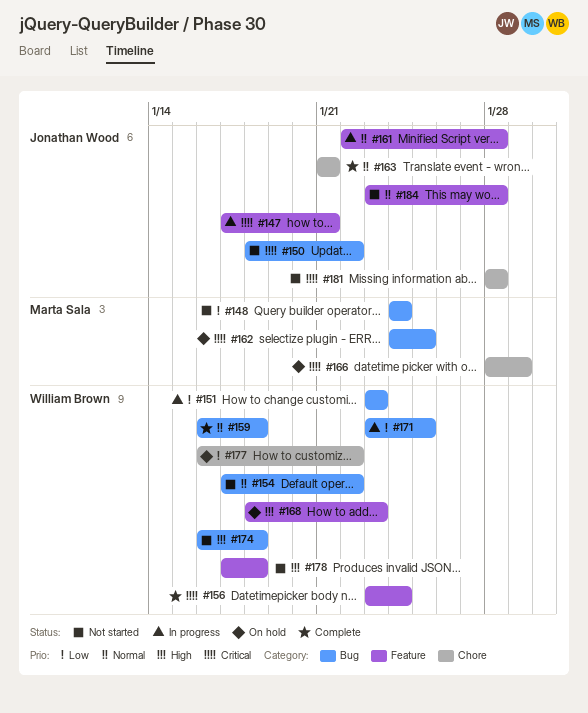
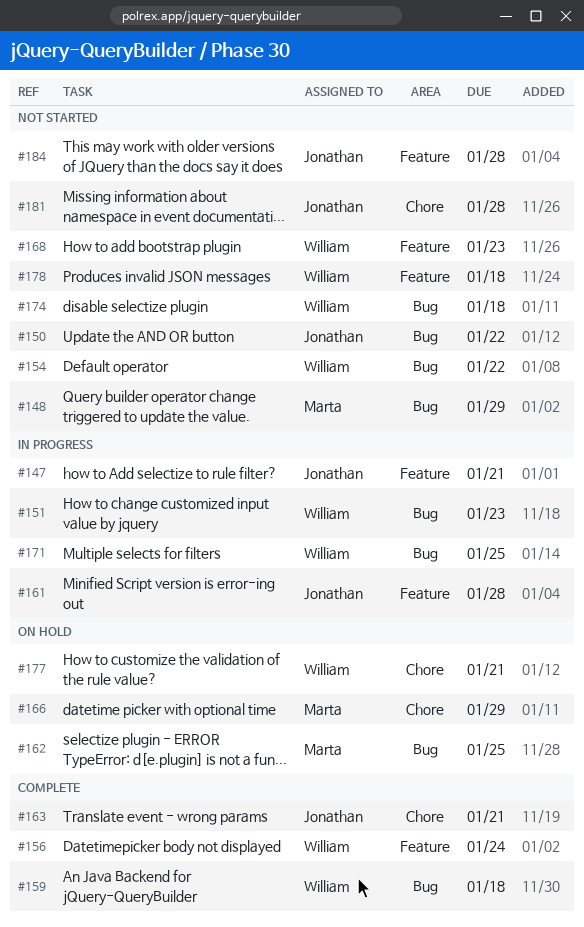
#148, due: Jan 24 -> Jan 29
#168, status: On hold -> Not started
#177, due: Jan 22 -> Jan 21

